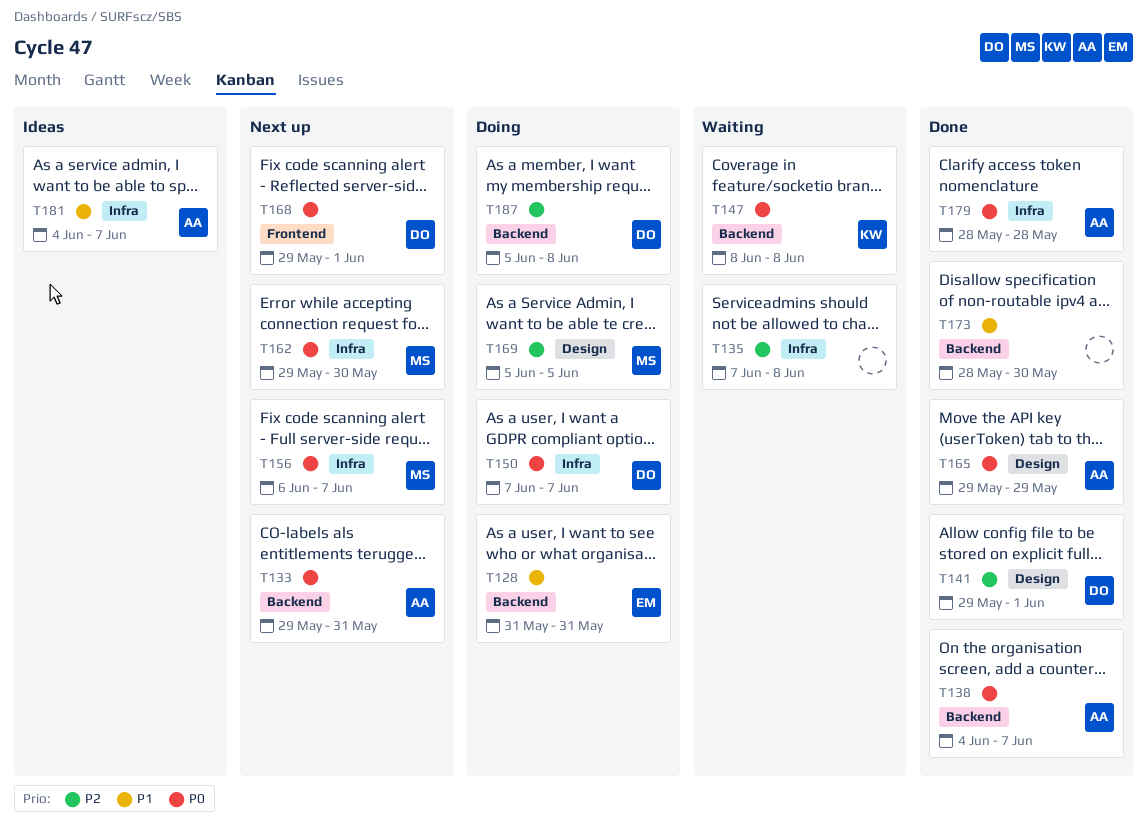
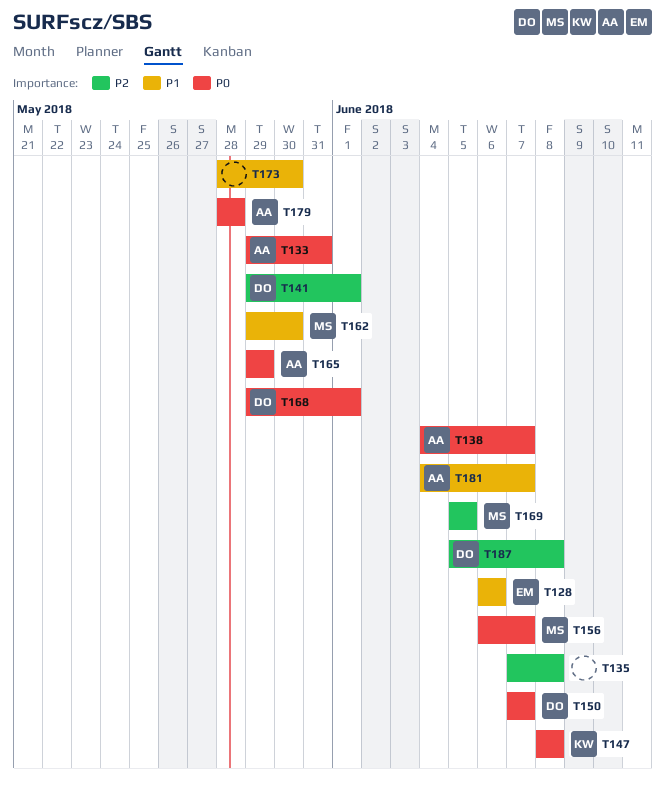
T128, start: May 31 -> Jun 6
T128, due: May 31 -> Jun 6
T162, priority: P0 -> P1

